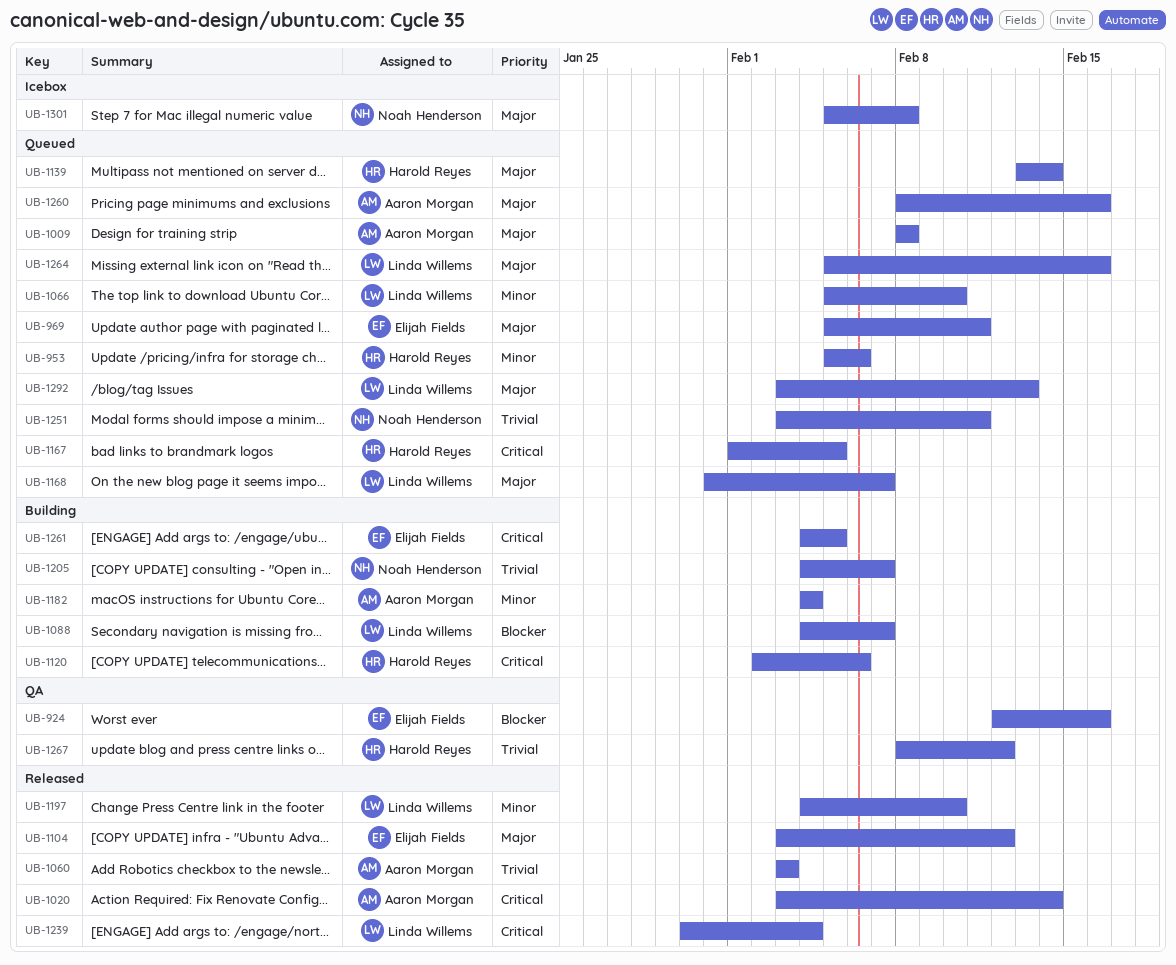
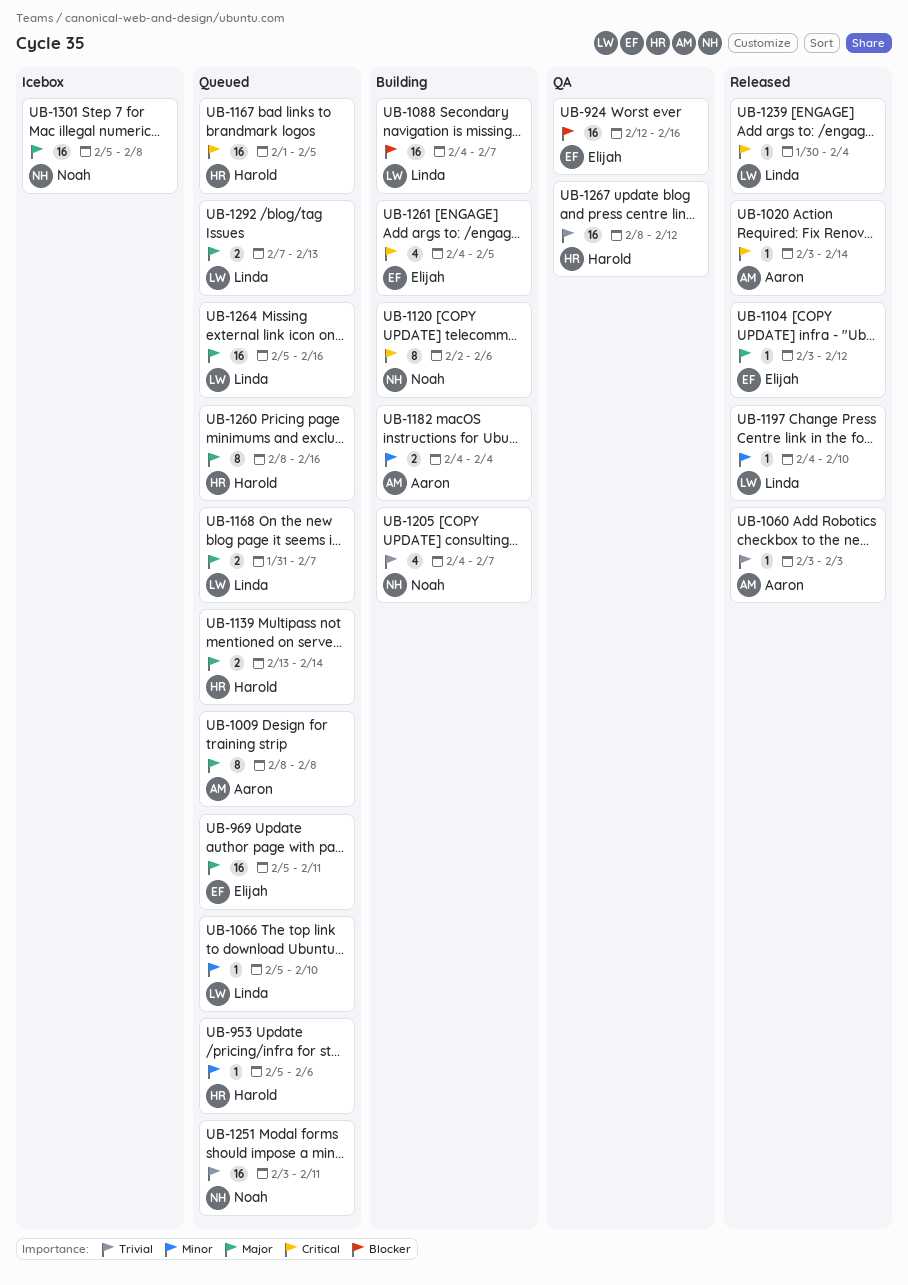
UB-1120, owner: Harold Reyes -> Noah Henderson
UB-1260, owner: Aaron Morgan -> Harold Reyes
UB-1292, start: Feb 3 -> Feb 7

